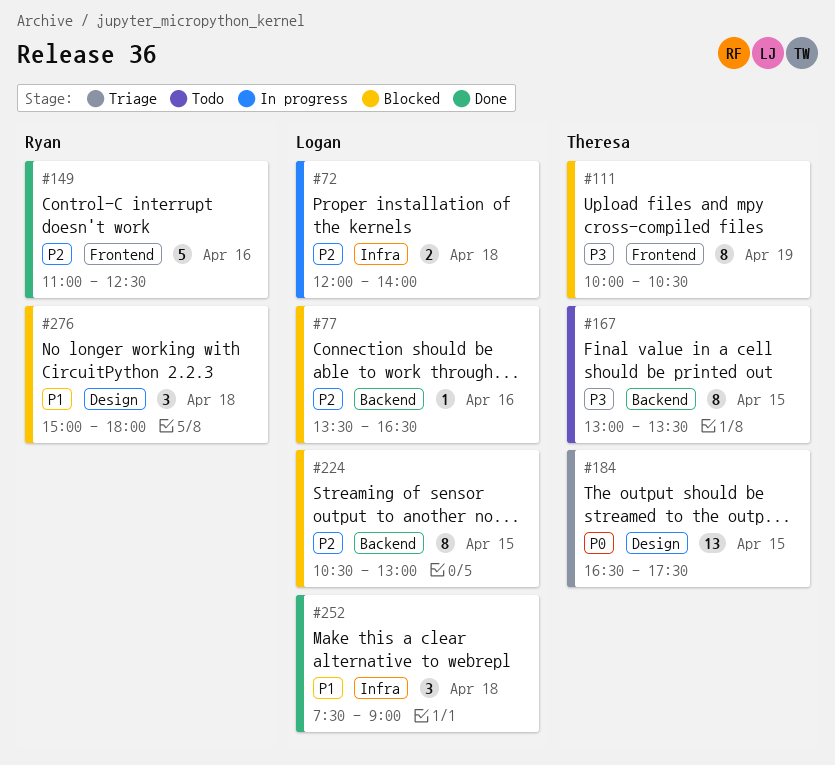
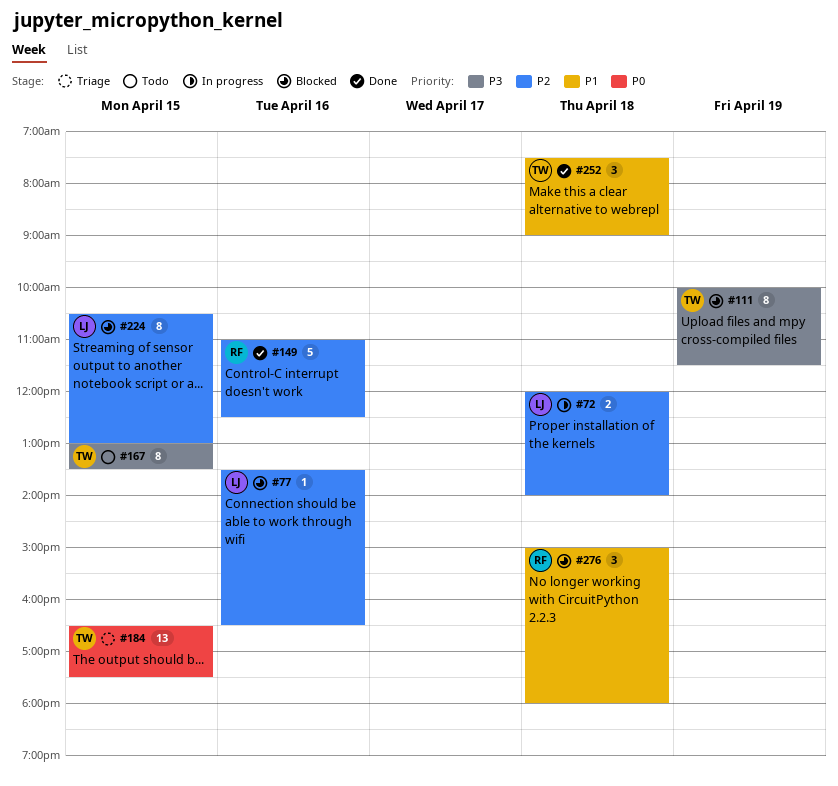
#111, ends: 10:30 -> 11:30
#252, owner: Logan -> Theresa

